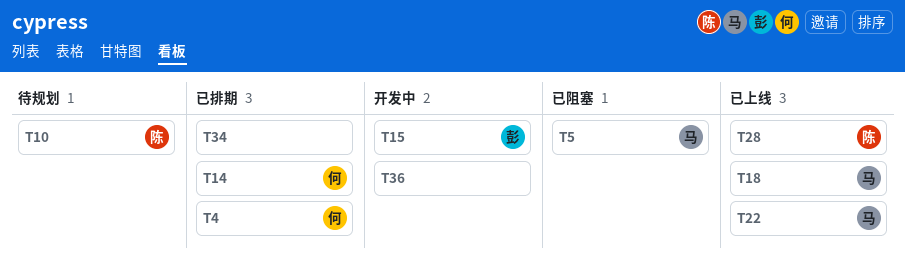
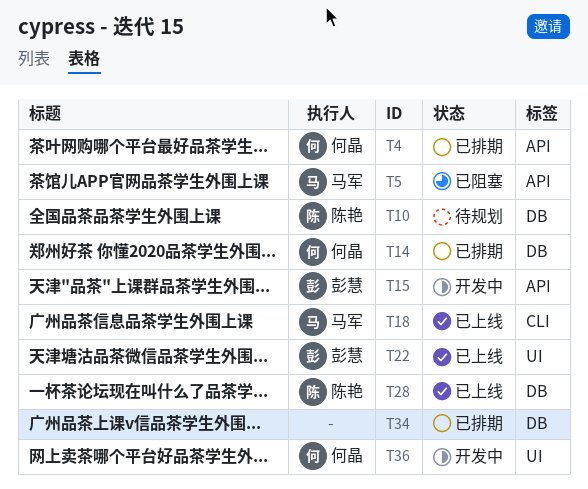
T22, owner: 马军 -> 彭慧
T36, owner: none -> 何晶

